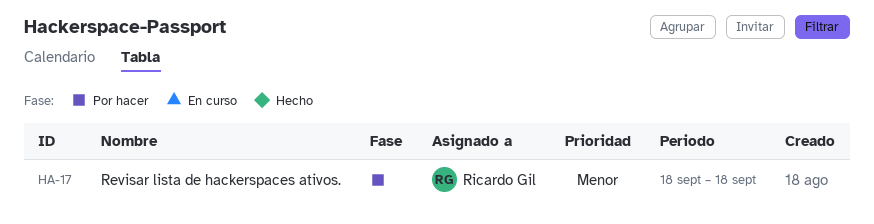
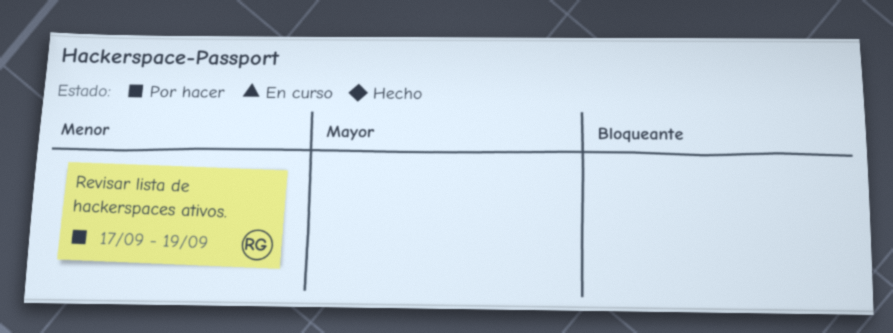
Revisar lista de hackerspaces ativos., start: Sep 18 -> Sep 17
Revisar lista de hackerspaces ativos., due: Sep 18 -> Sep 19

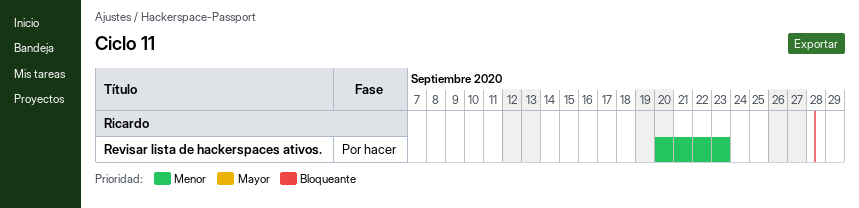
Revisar lista de hackerspaces ativos., start: Sep 17 -> Sep 20
Revisar lista de hackerspaces ativos., due: Sep 19 -> Sep 23

